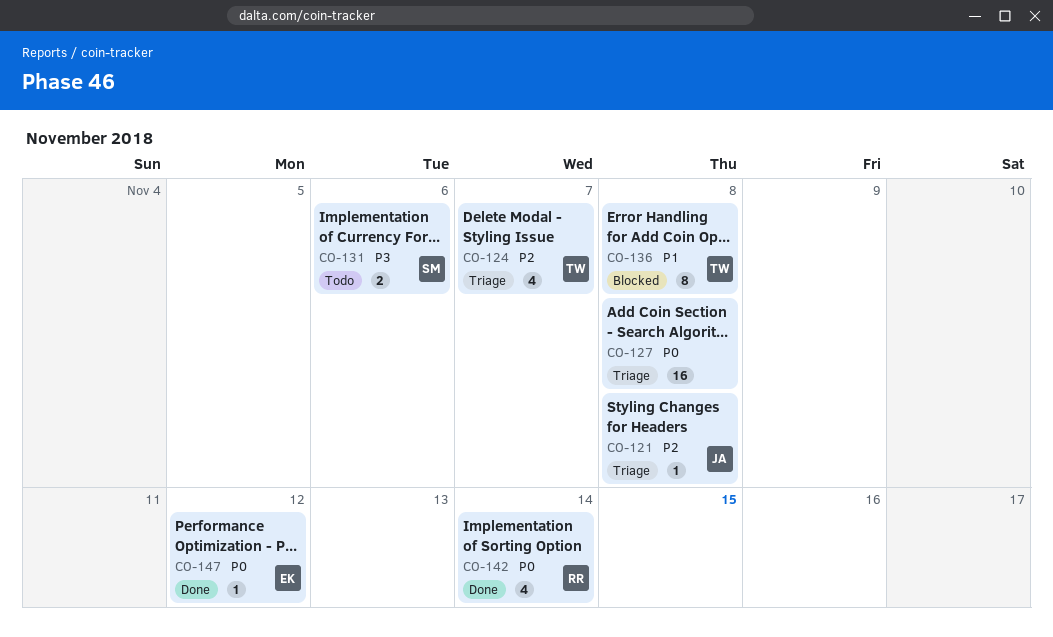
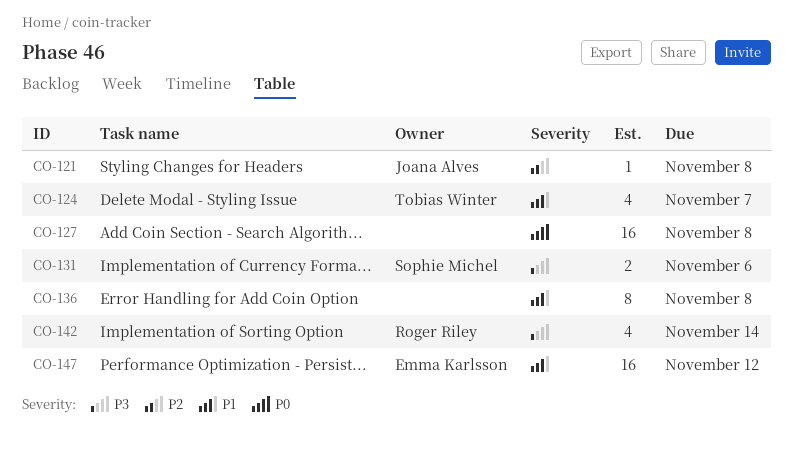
CO-124, priority: P2 -> P1
CO-136, owner: Tobias Winter -> none
CO-142, priority: P0 -> P3
CO-147, priority: P0 -> P1
CO-147, estimate: 1 -> 16

